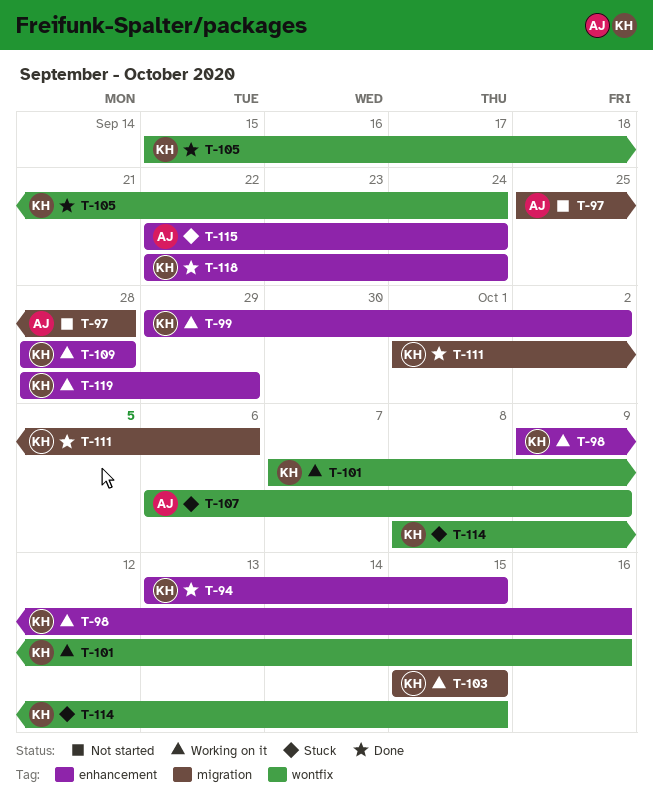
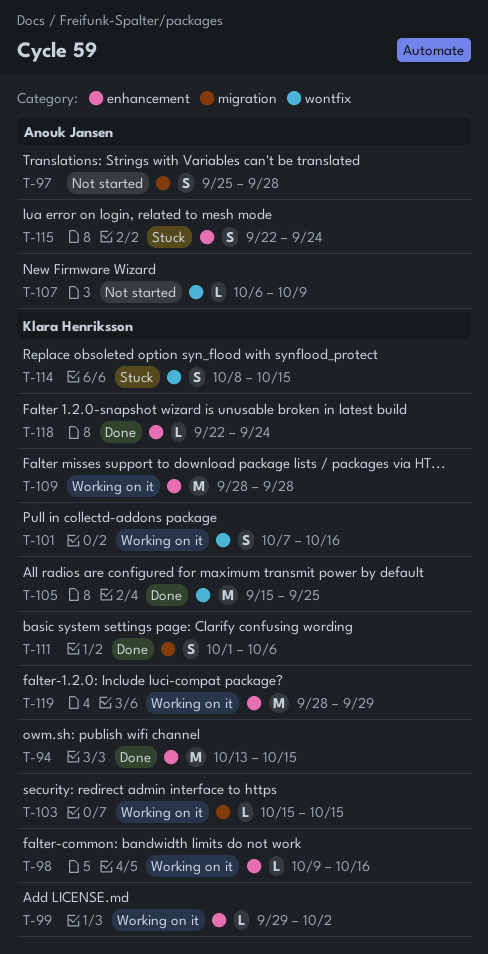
T-105, due: Sep 24 -> Sep 25
T-107, status: Stuck -> Not started

